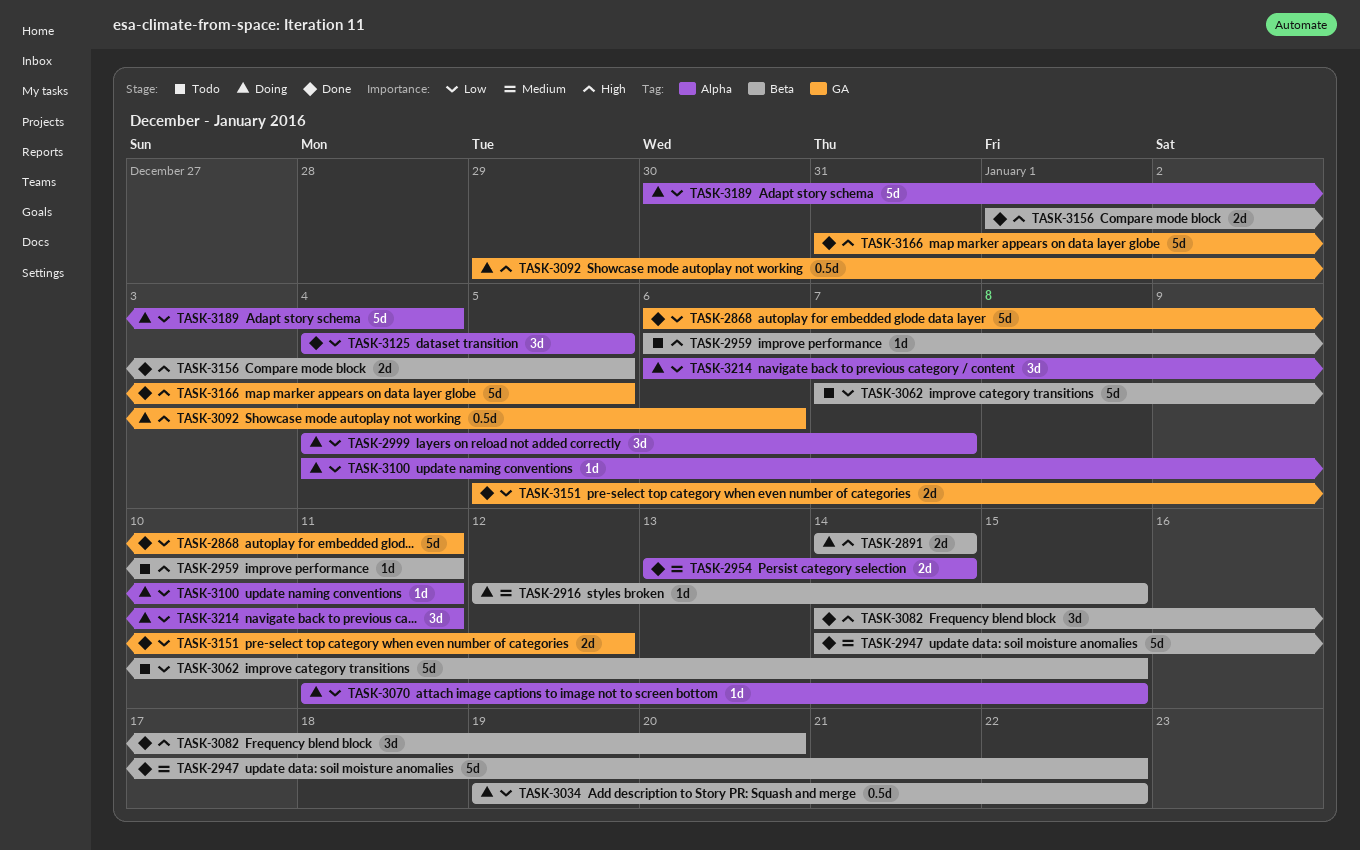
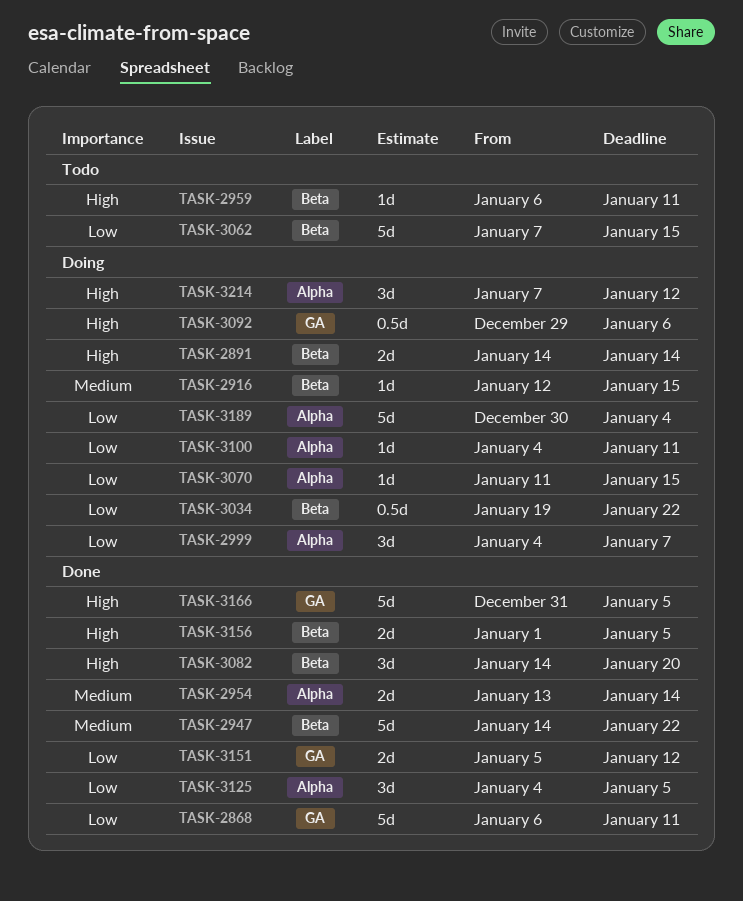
TASK-3214, priority: Low -> High
TASK-3214, start: Jan 6 -> Jan 7
TASK-3214, due: Jan 11 -> Jan 12

